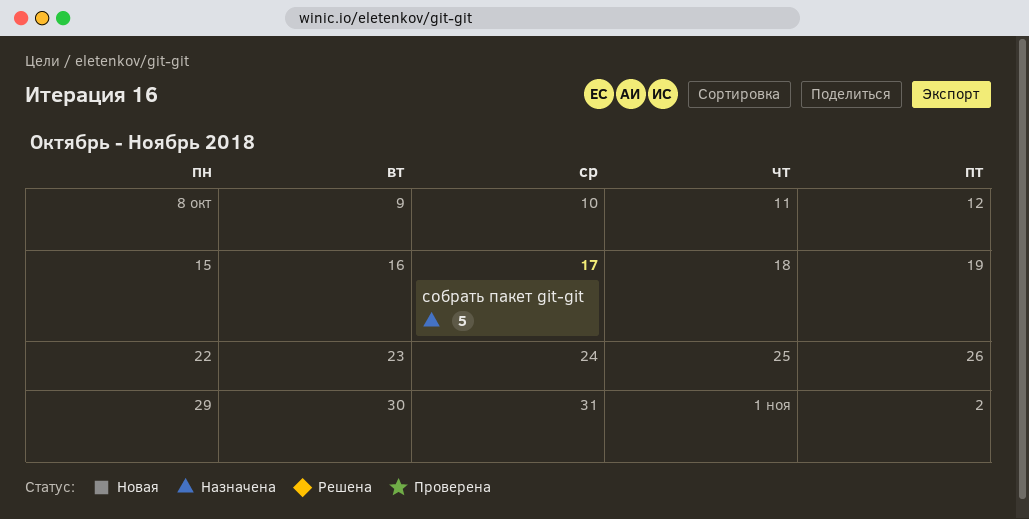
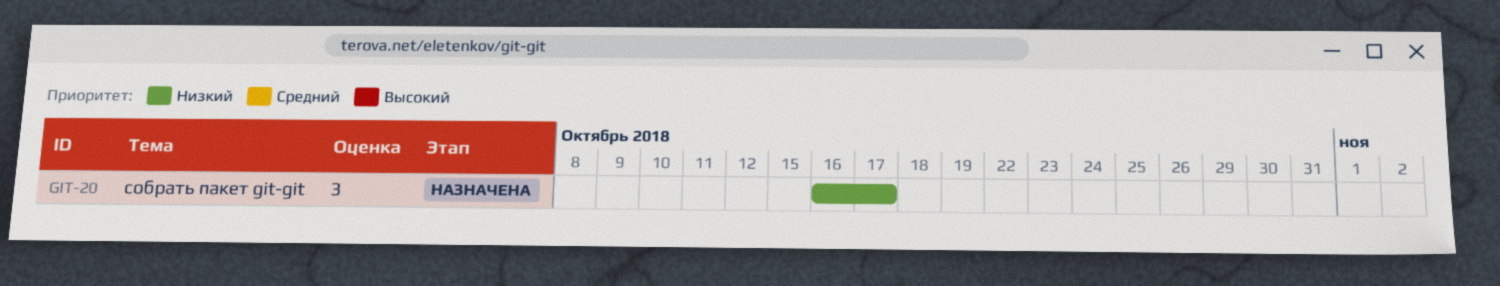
собрать пакет git-git, estimate: 5 -> 3

